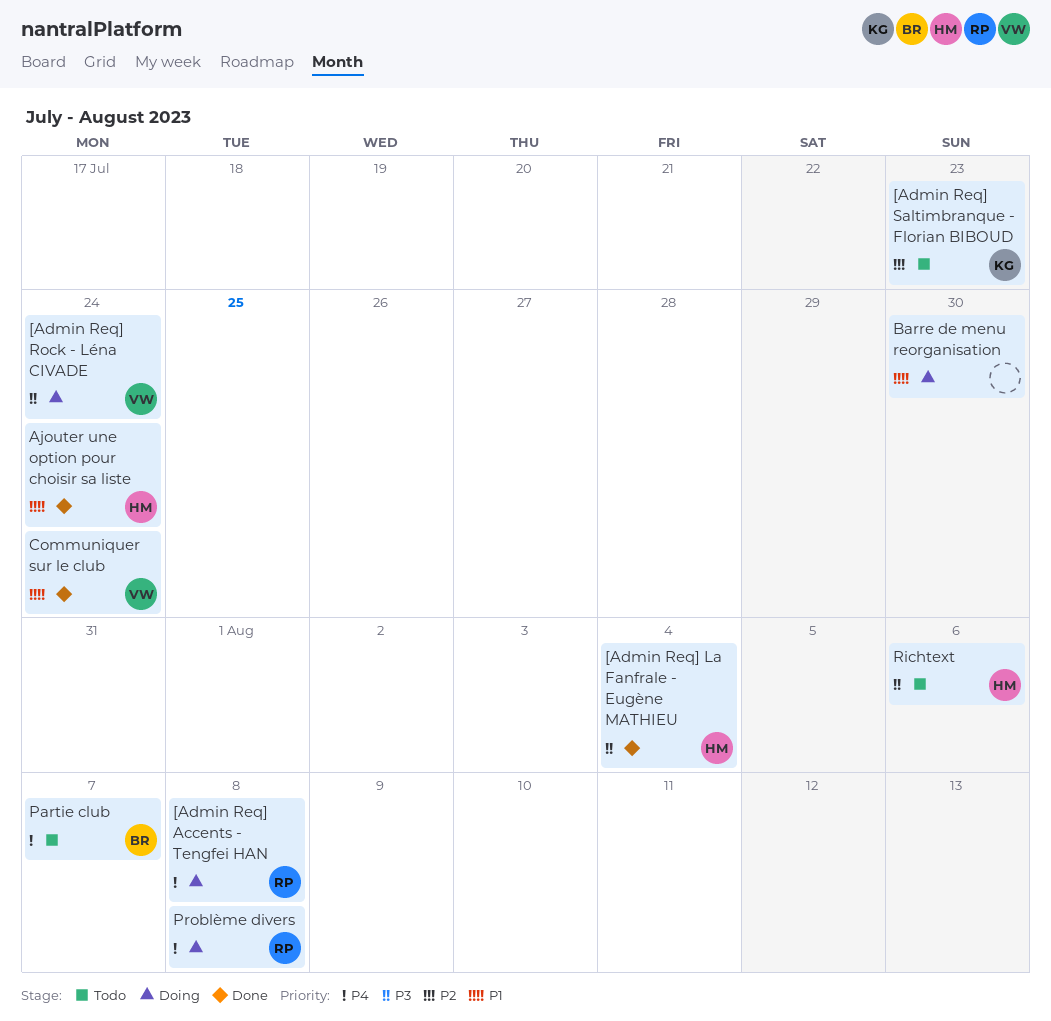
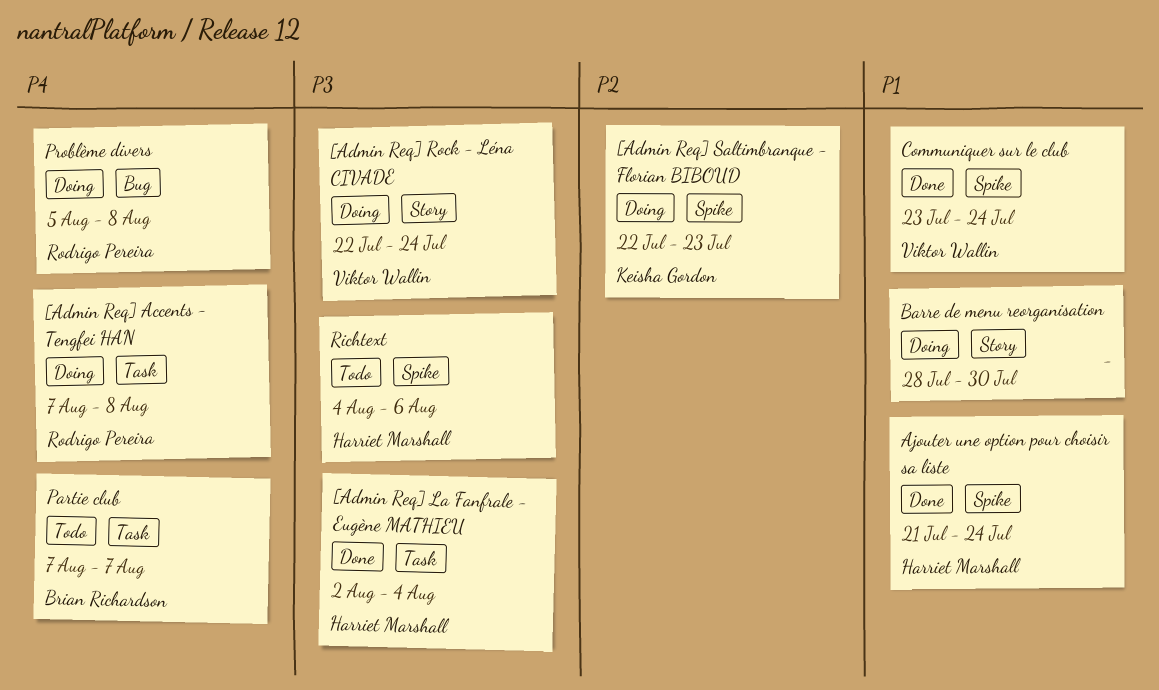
[Admin Req] Saltimbranque - Florian BIBOUD, status: Todo -> Doing

